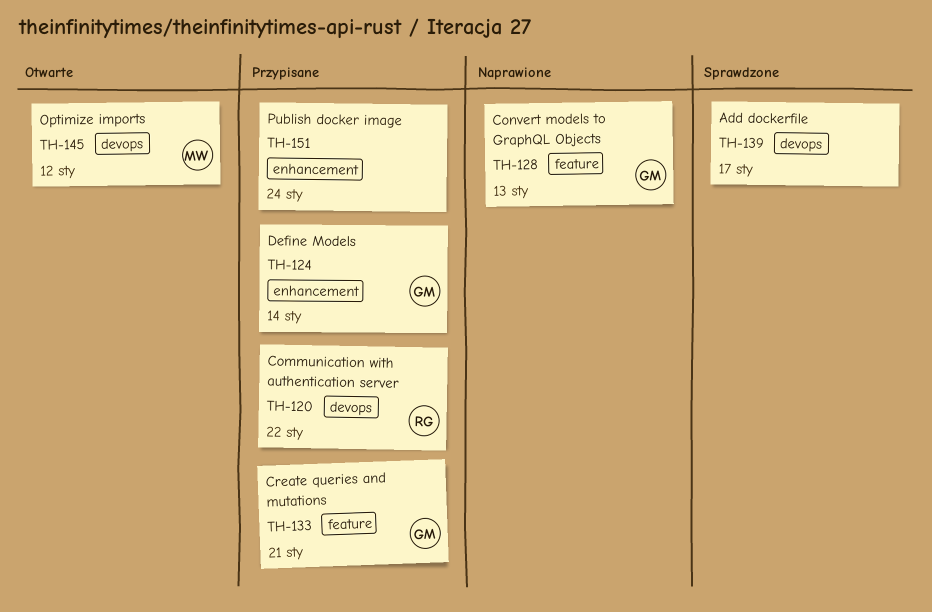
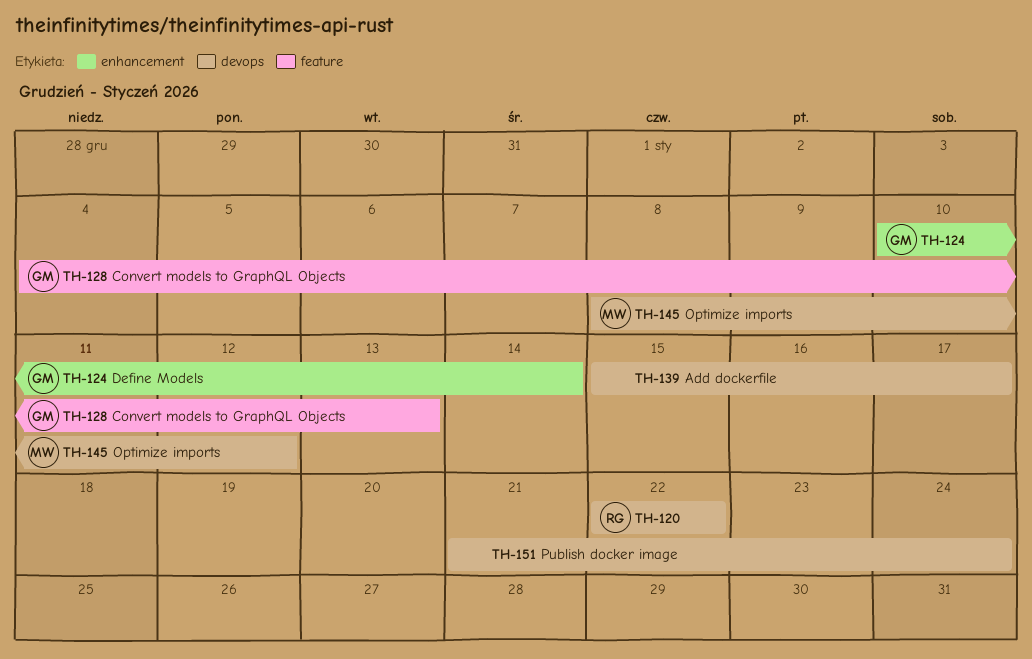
TH-133: present -> none
TH-151, label: enhancement -> devops

